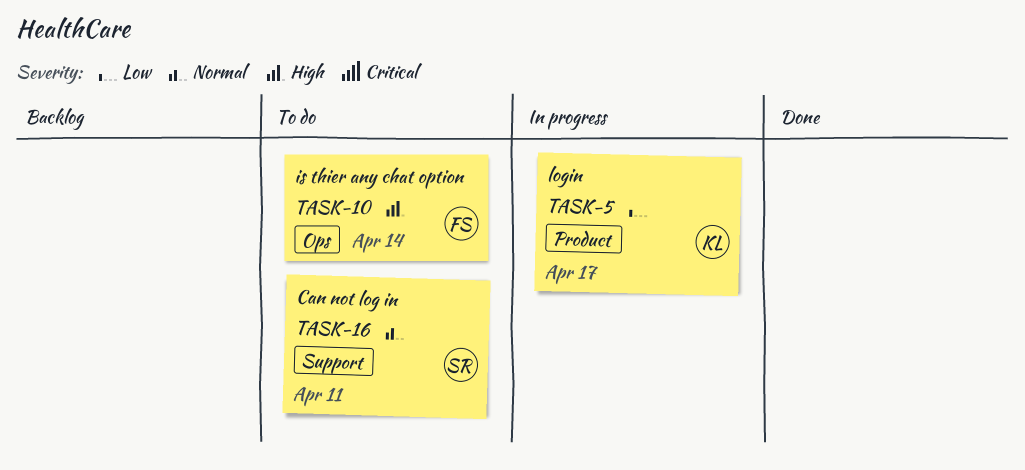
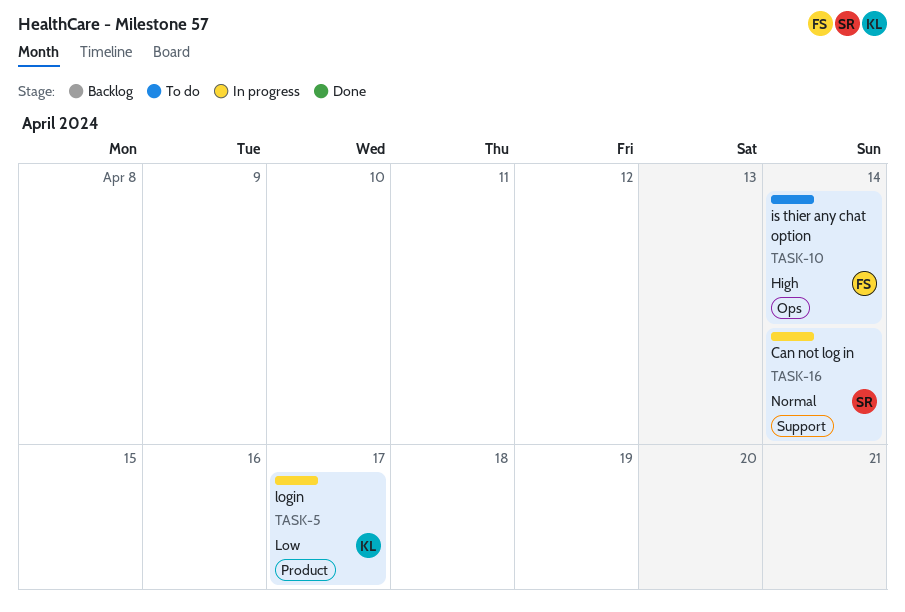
TASK-16, status: To do -> In progress
TASK-16, due: Apr 11 -> Apr 14

